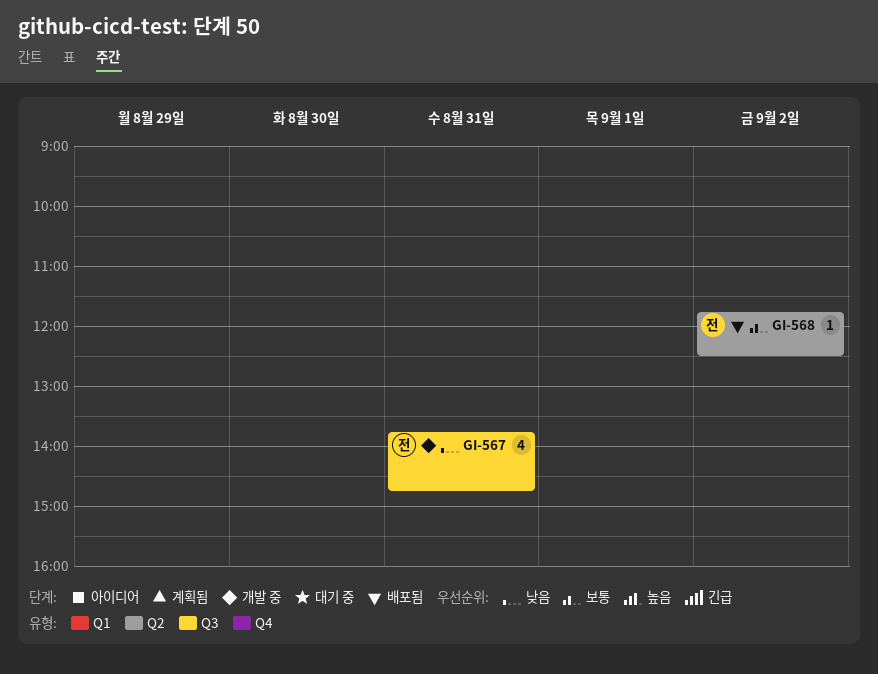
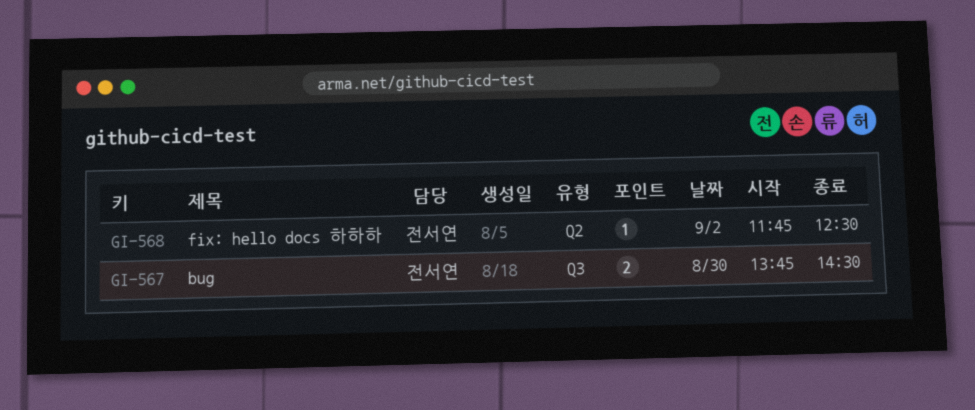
GI-567, estimate: 4 -> 2
GI-567, day: Aug 31 -> Aug 30
GI-567, ends: 14:45 -> 14:30

